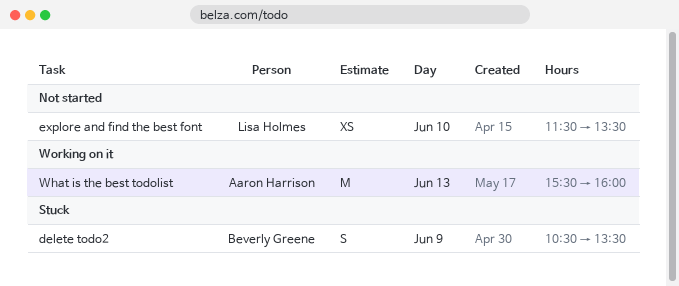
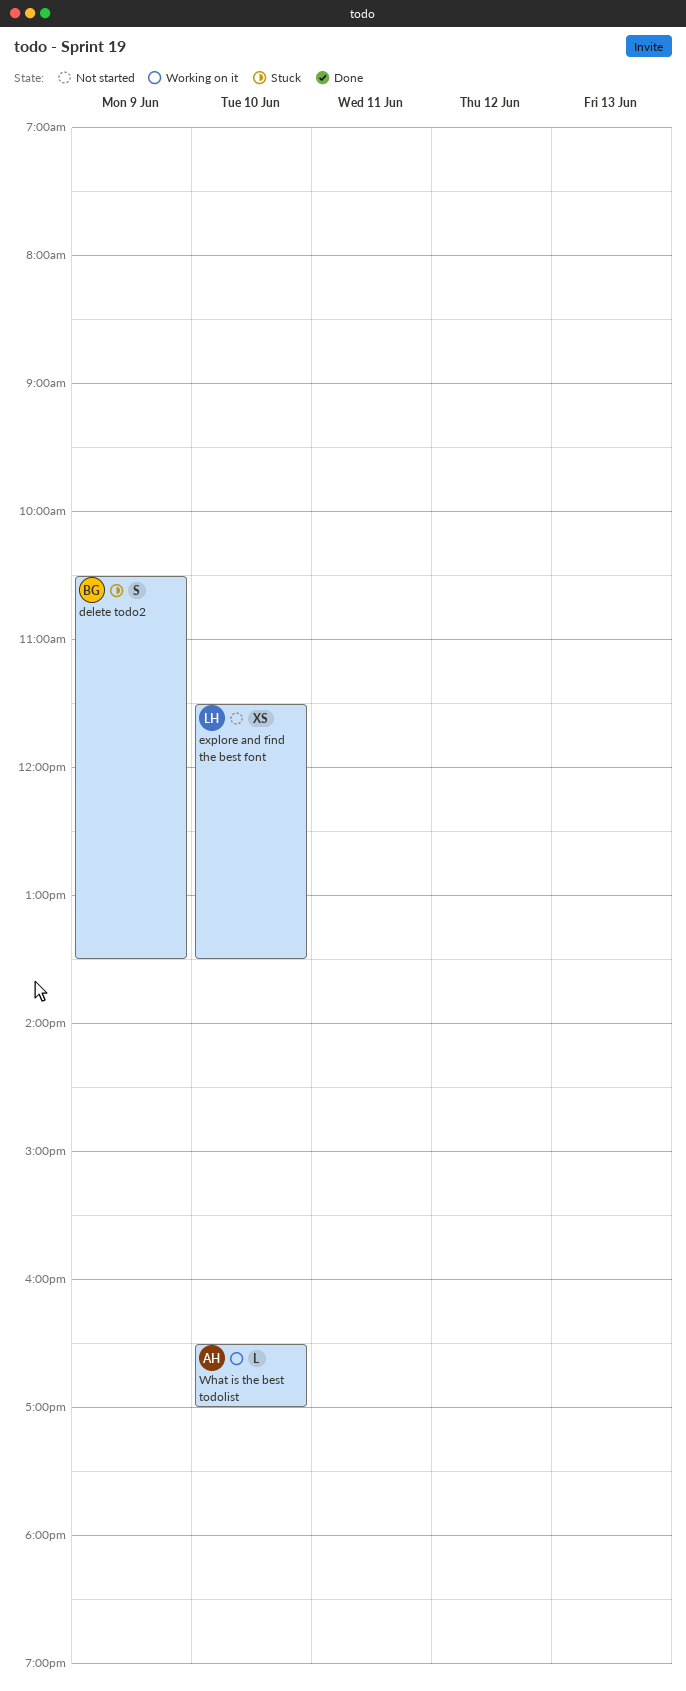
What is the best todolist, estimate: M -> L
What is the best todolist, day: Jun 13 -> Jun 10
What is the best todolist, begins: 15:30 -> 16:30
What is the best todolist, ends: 16:00 -> 17:00

